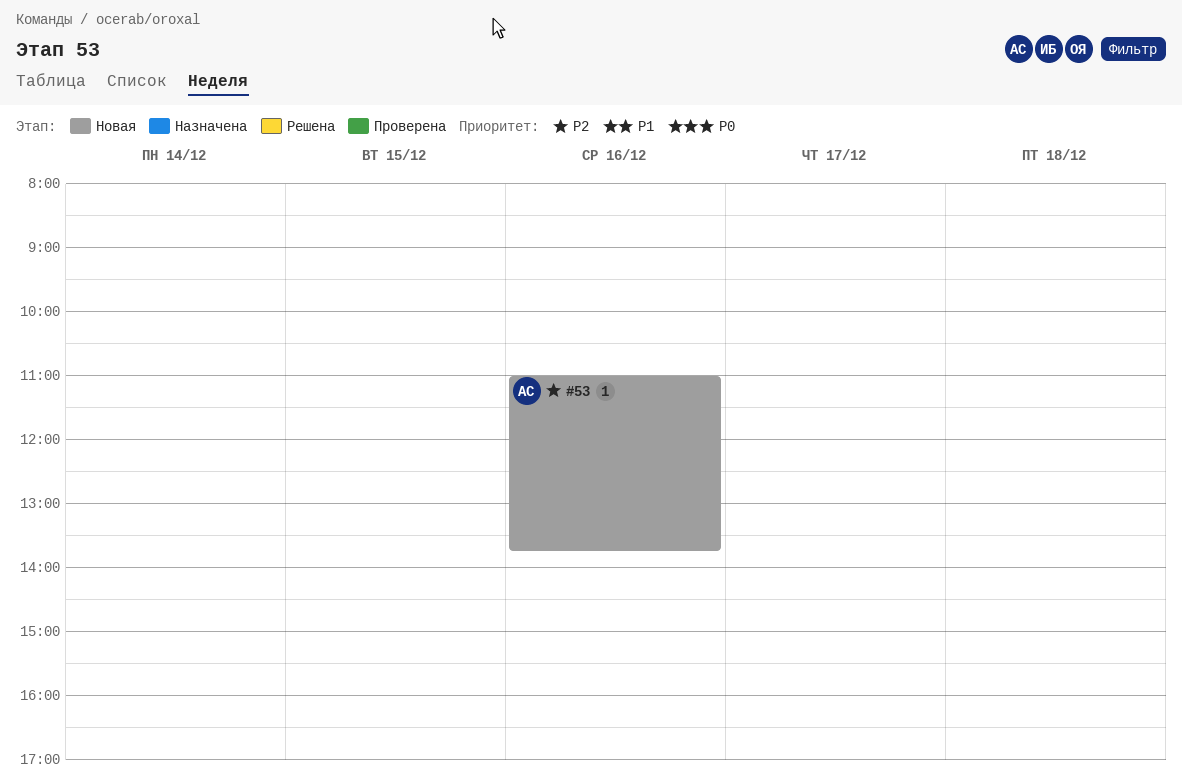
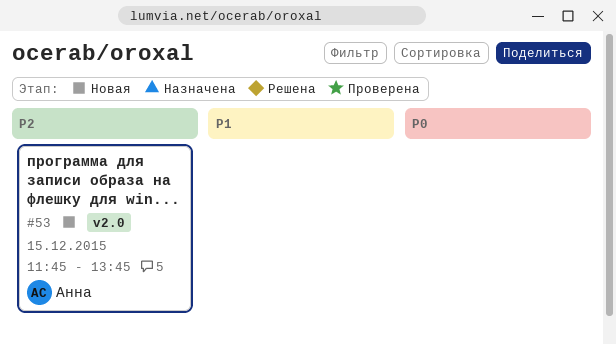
#53, day: Dec 16 -> Dec 15
#53, begins: 11:00 -> 11:45

